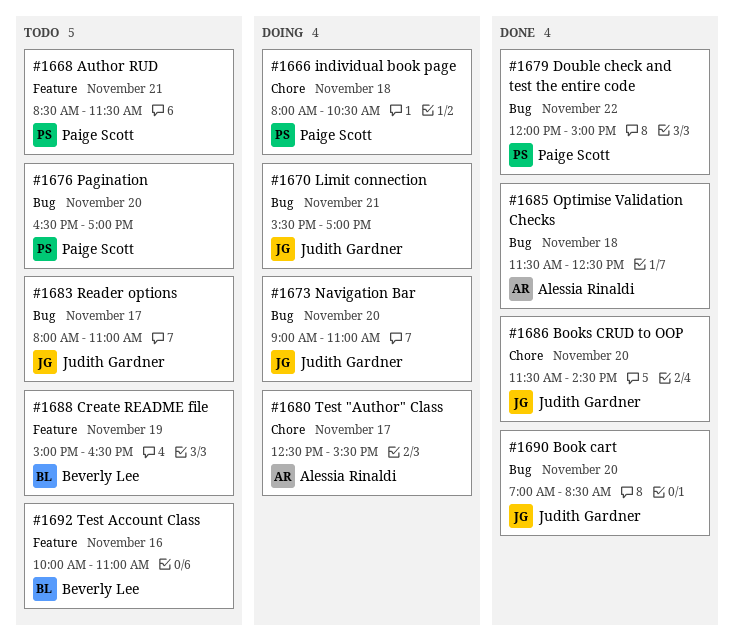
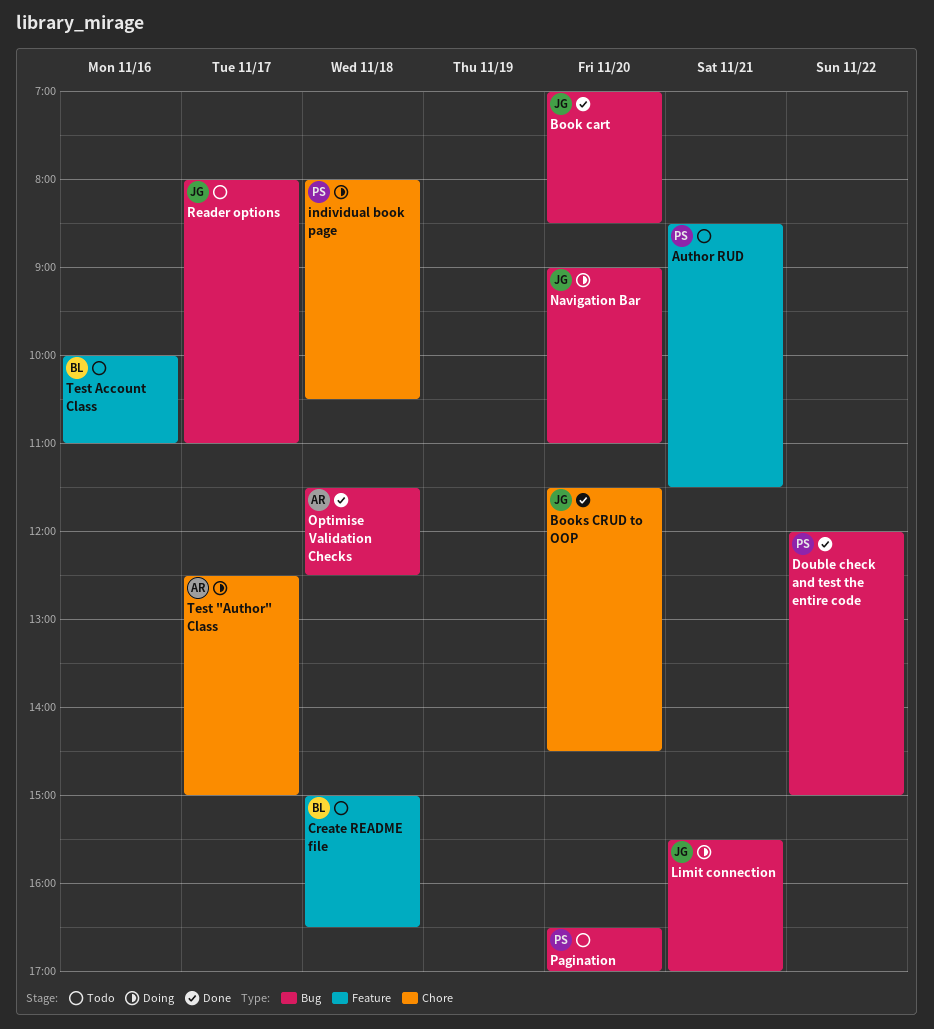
Create README file, day: Nov 19 -> Nov 18
Test "Author" Class, ends: 15:30 -> 15:00

